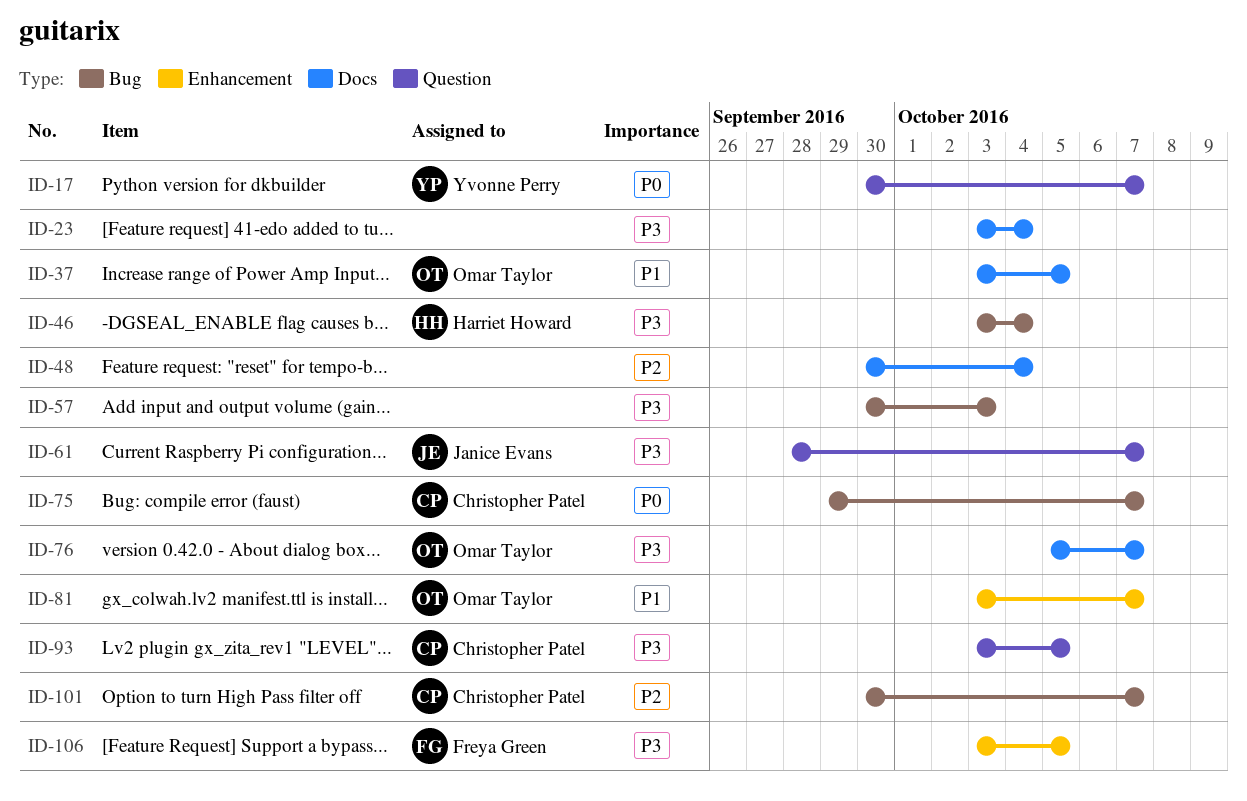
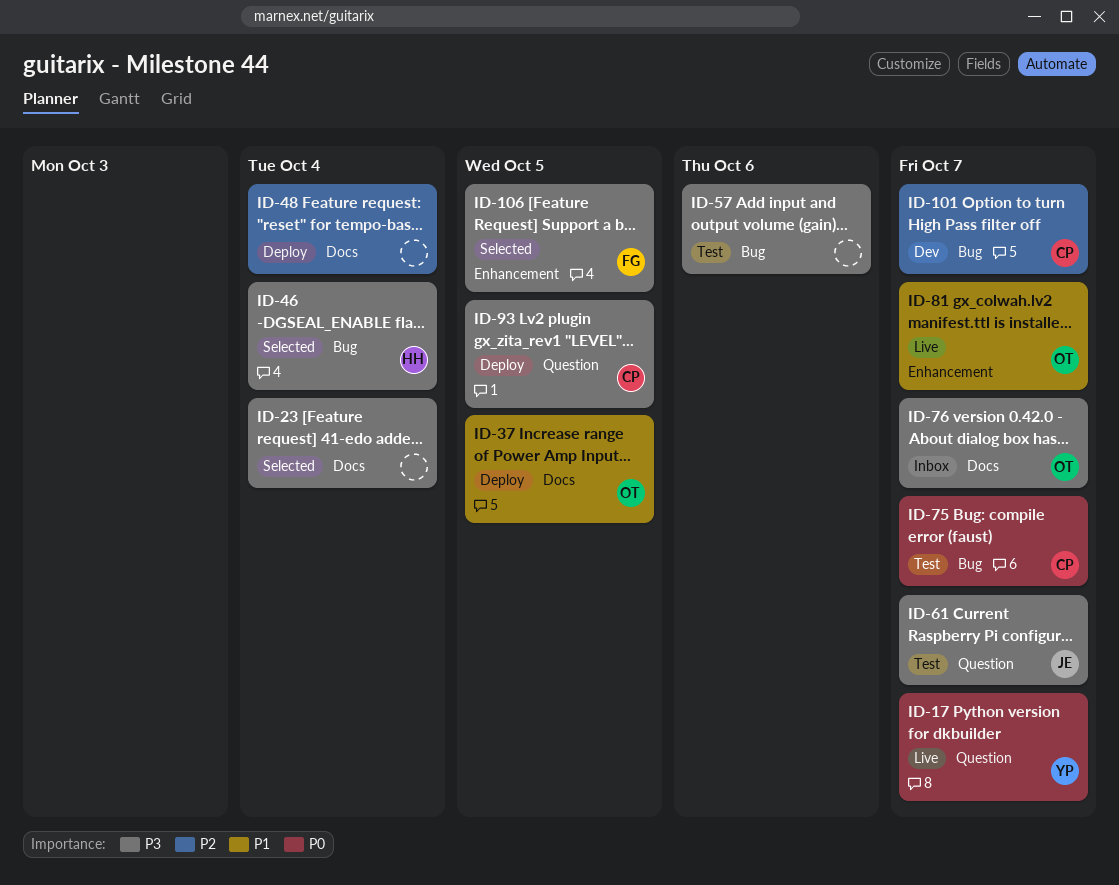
ID-57, due: Oct 3 -> Oct 6

